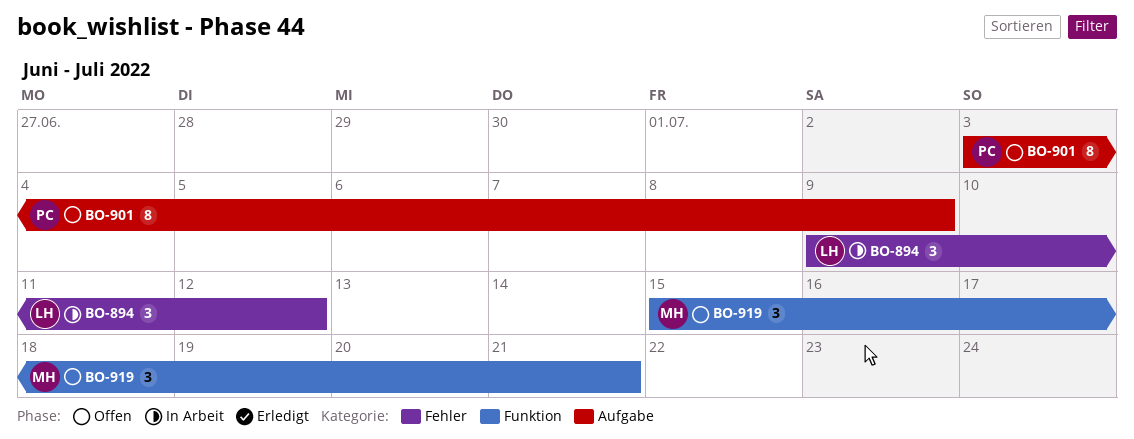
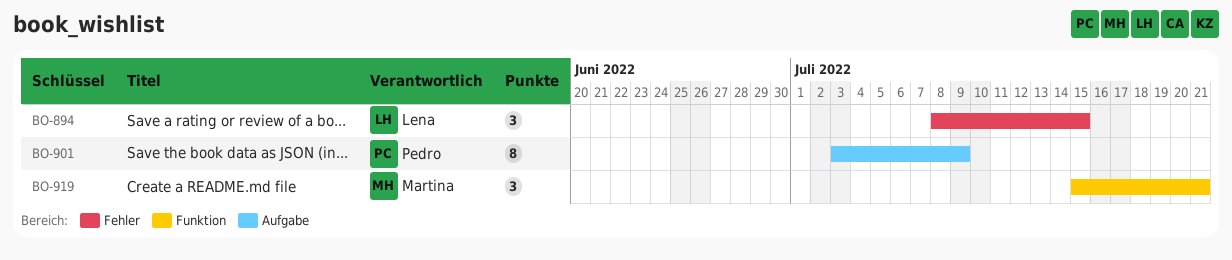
BO-894, start: Jul 9 -> Jul 8
BO-894, due: Jul 12 -> Jul 15

